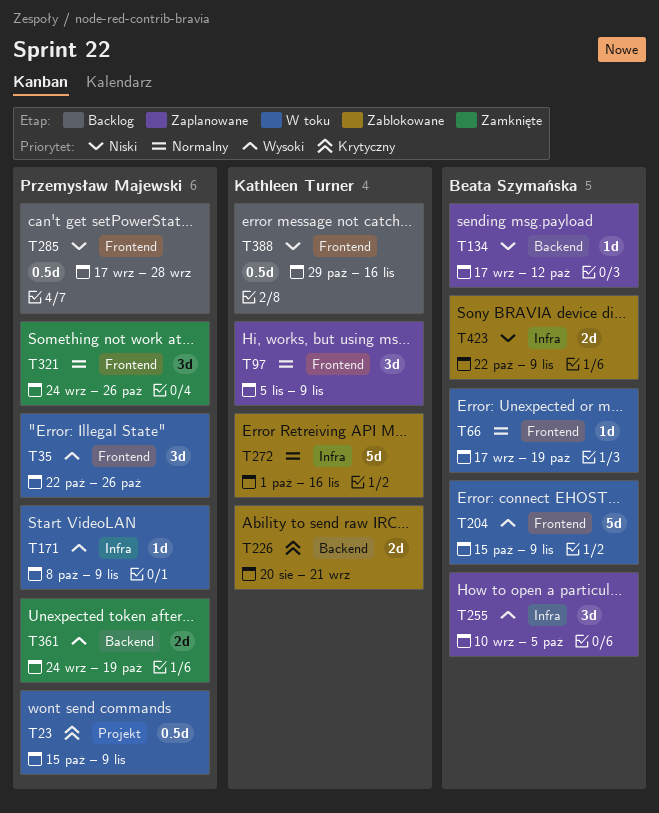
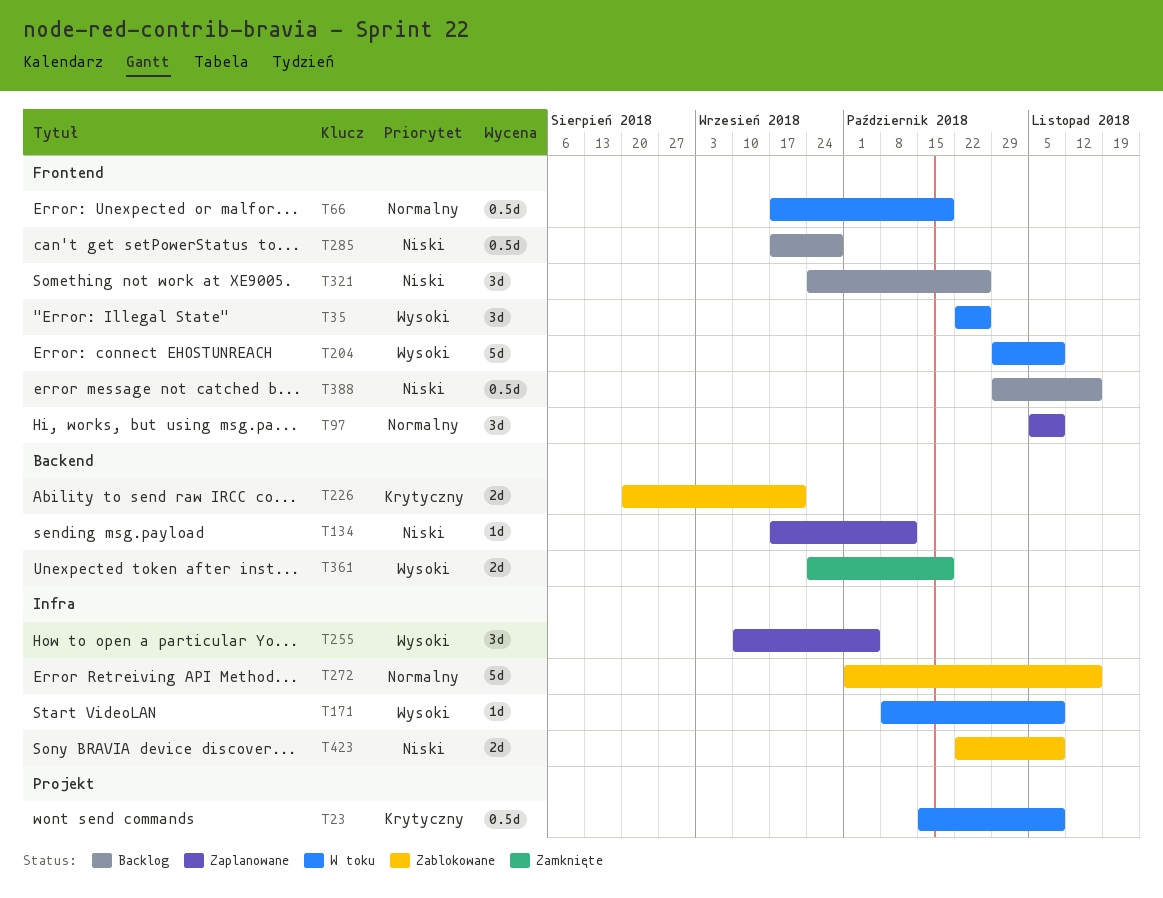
T66, estimate: 1d -> 0.5d
T204, start: Oct 15 -> Oct 29
T321, status: Zamknięte -> Backlog
T321, priority: Normalny -> Niski

